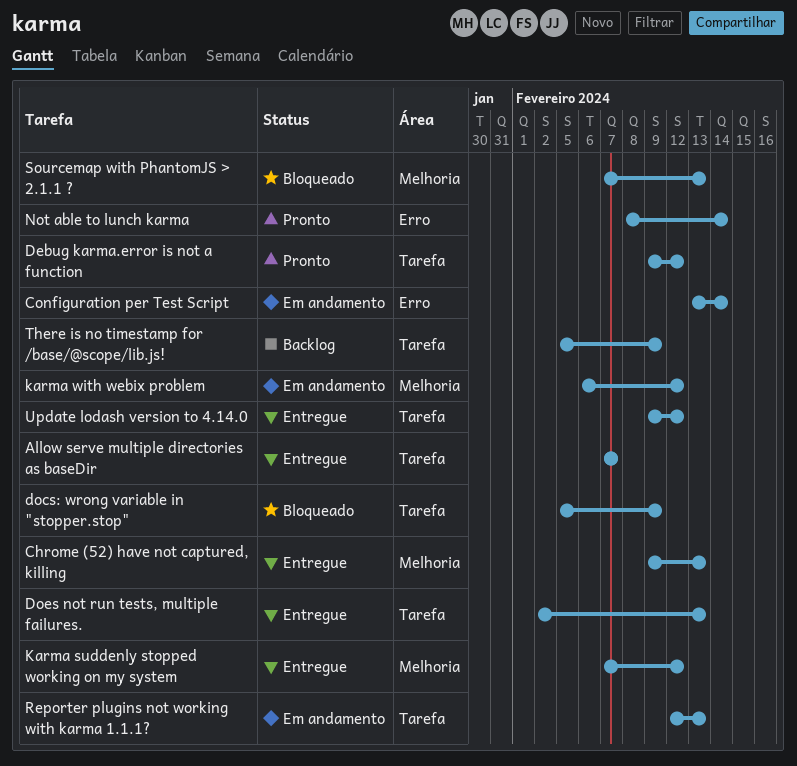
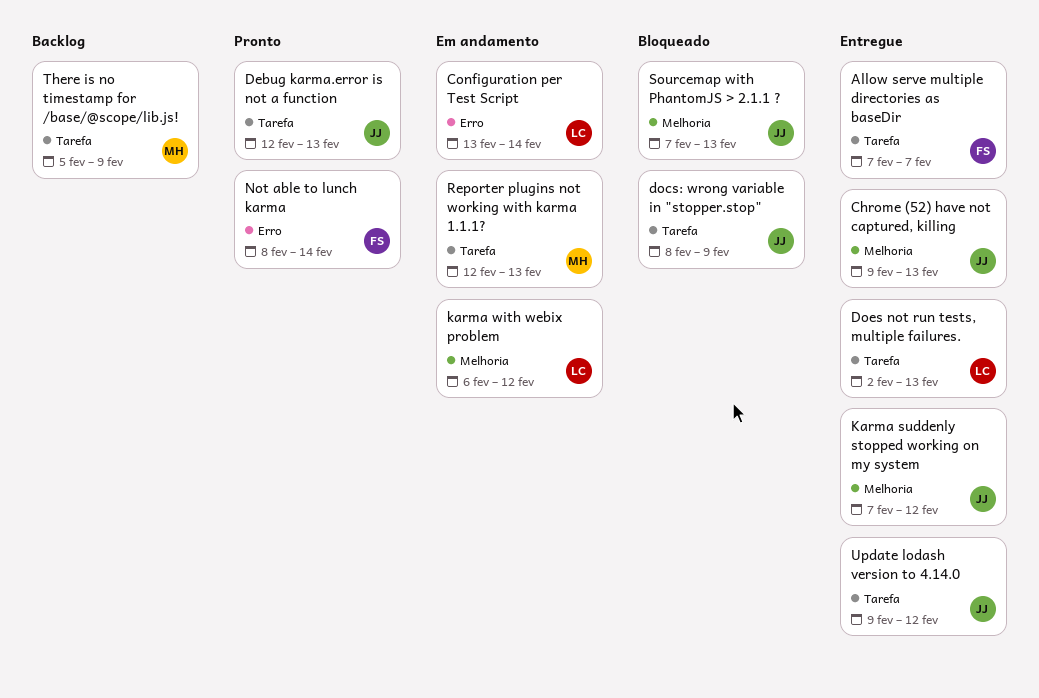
Debug karma.error is not a function, start: Feb 9 -> Feb 12
Debug karma.error is not a function, due: Feb 12 -> Feb 13
docs: wrong variable in "stopper.stop", start: Feb 5 -> Feb 8

